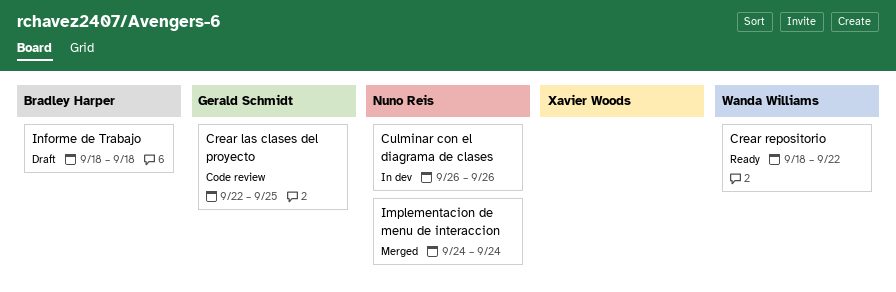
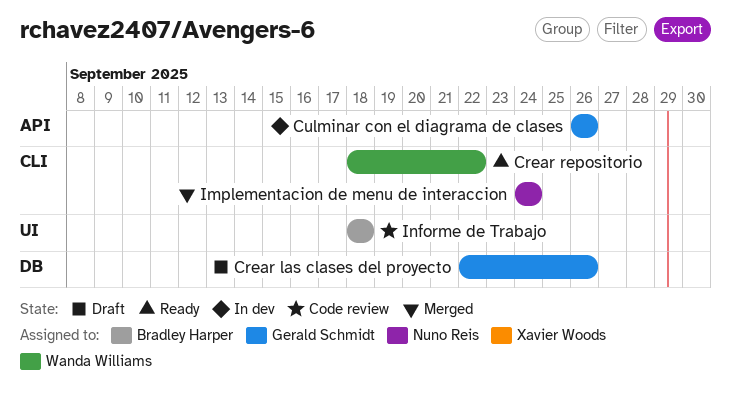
Crear las clases del proyecto, status: Code review -> Draft
Crear las clases del proyecto, due: Sep 25 -> Sep 26
Culminar con el diagrama de clases, owner: Nuno Reis -> Gerald Schmidt
Informe de Trabajo, status: Draft -> Code review

